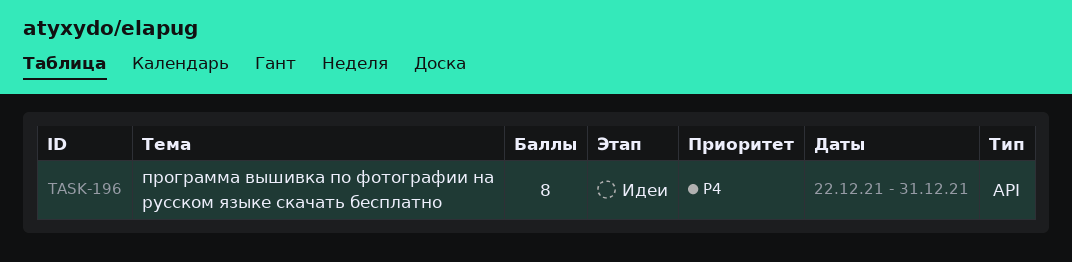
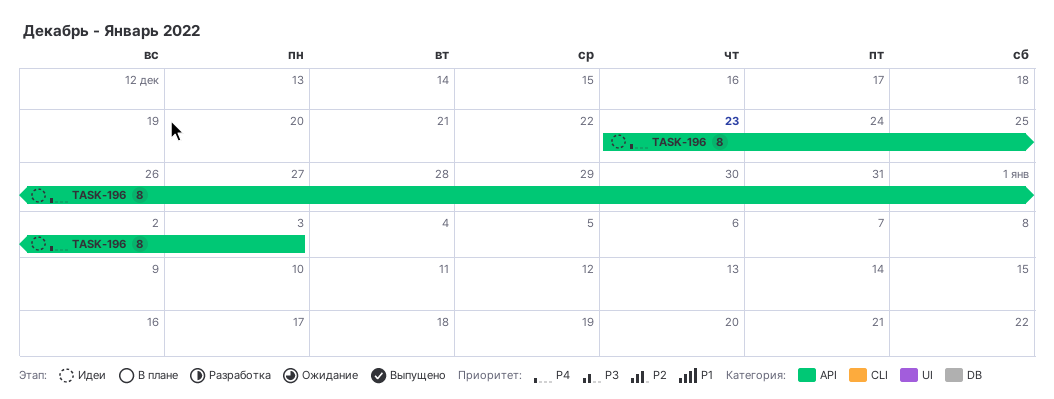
TASK-196, start: Dec 22 -> Dec 23
TASK-196, due: Dec 31 -> Jan 3

